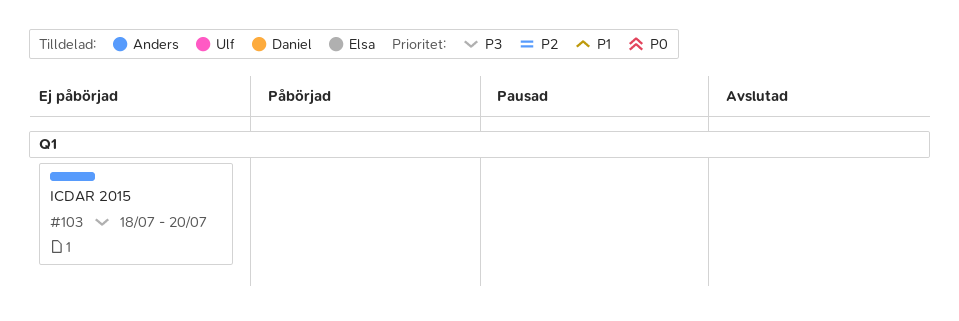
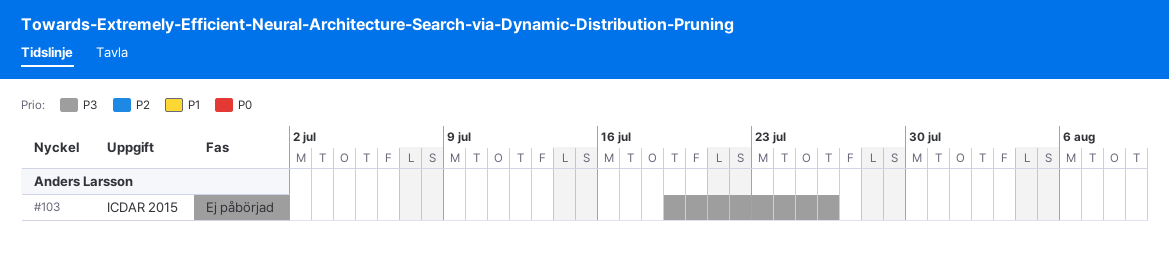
#103, start: Jul 18 -> Jul 19
#103, due: Jul 20 -> Jul 26

